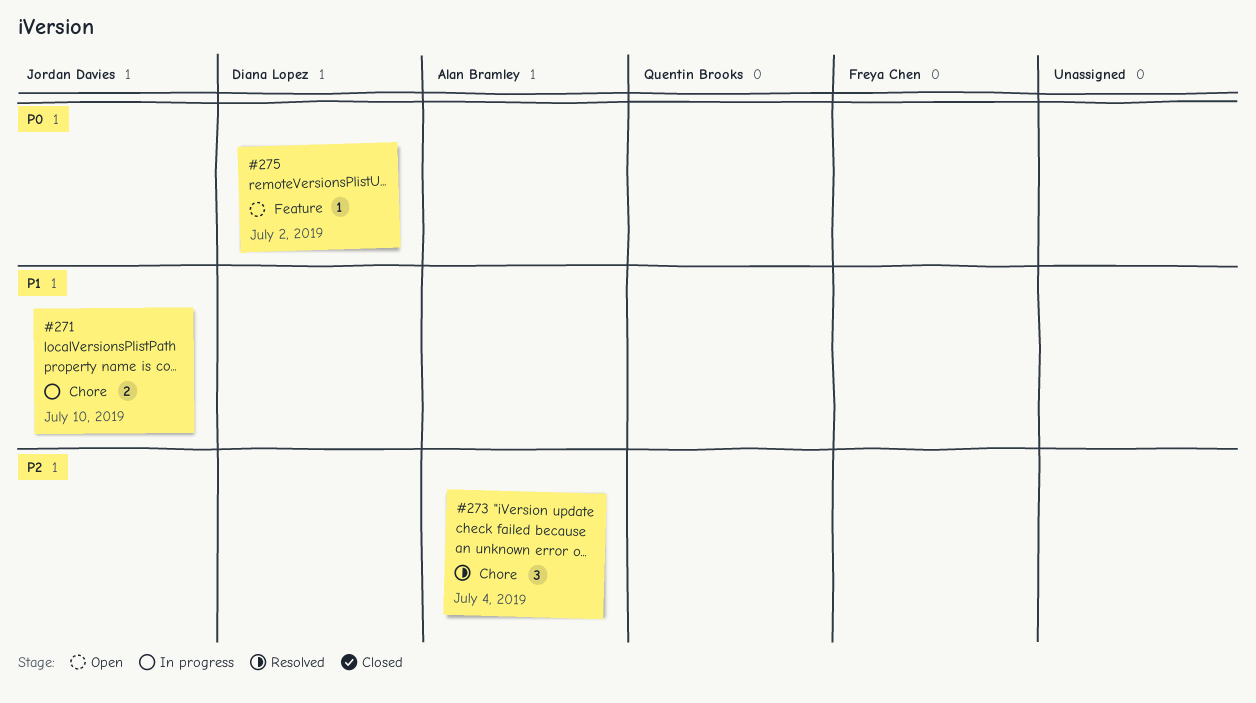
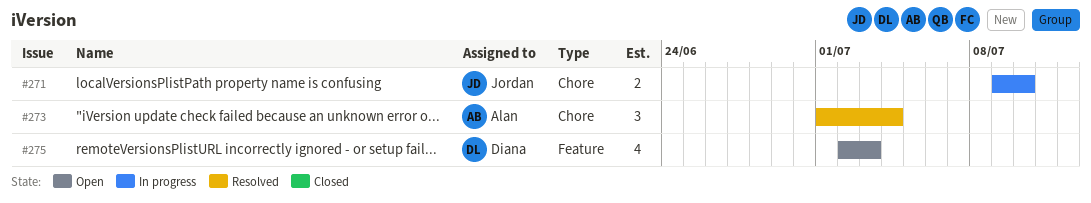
#275, estimate: 1 -> 4
#275, due: Jul 2 -> Jul 3

